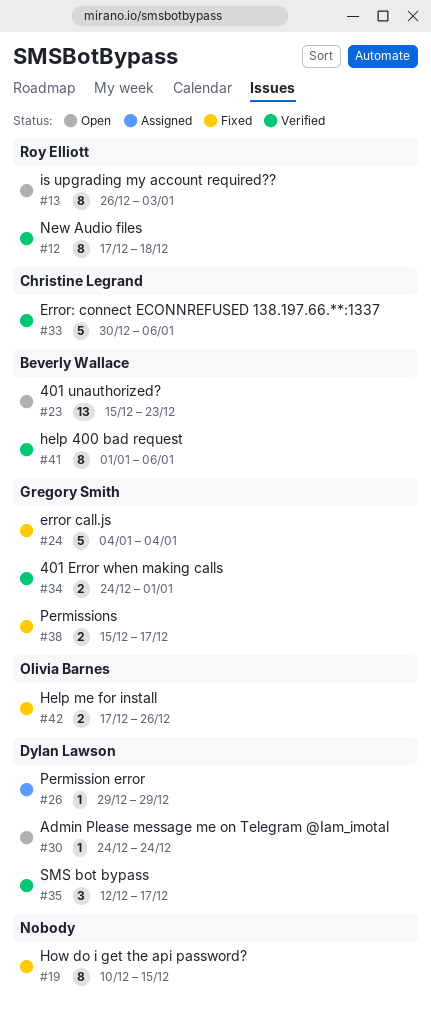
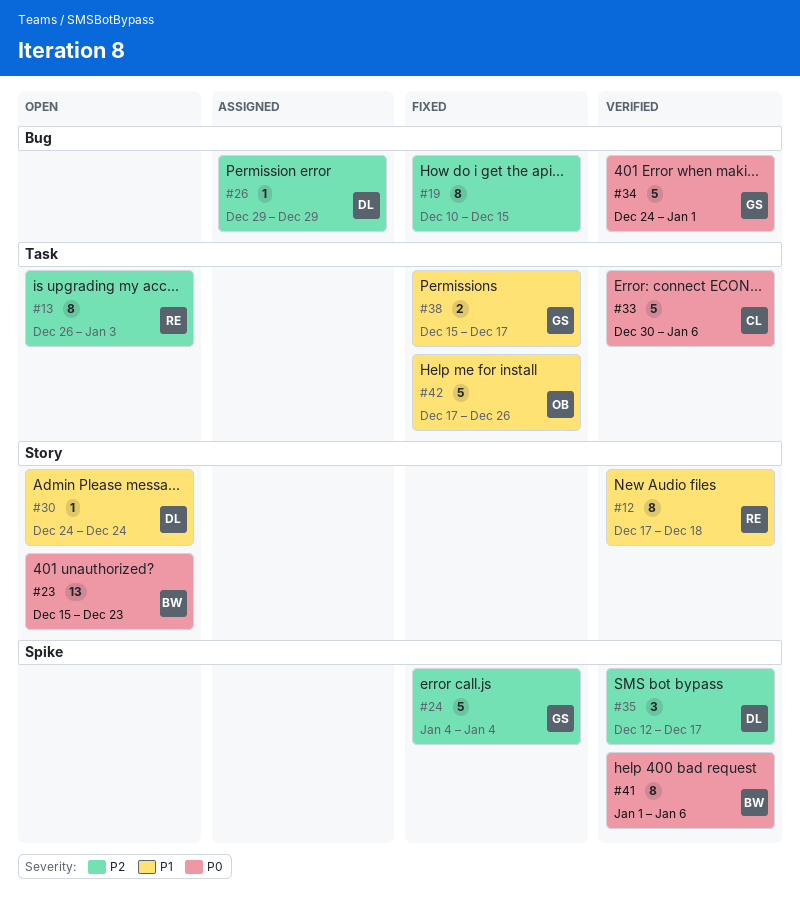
#34, estimate: 2 -> 5
#42, estimate: 2 -> 5

